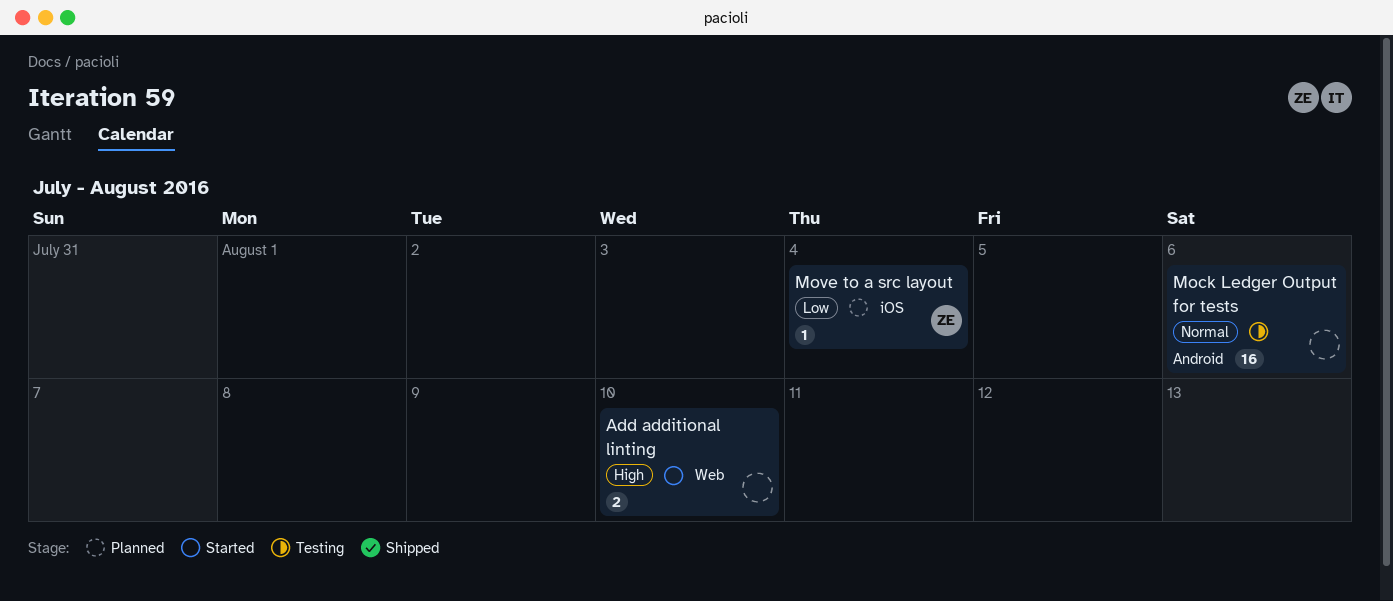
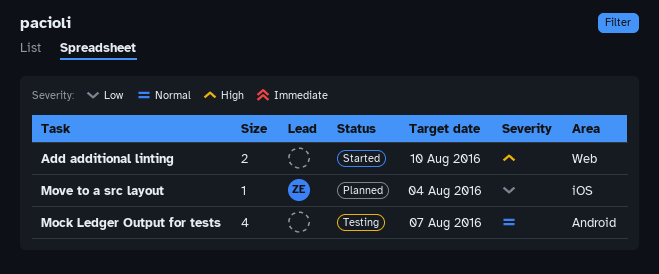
Mock Ledger Output for tests, estimate: 16 -> 4
Mock Ledger Output for tests, due: Aug 6 -> Aug 7

